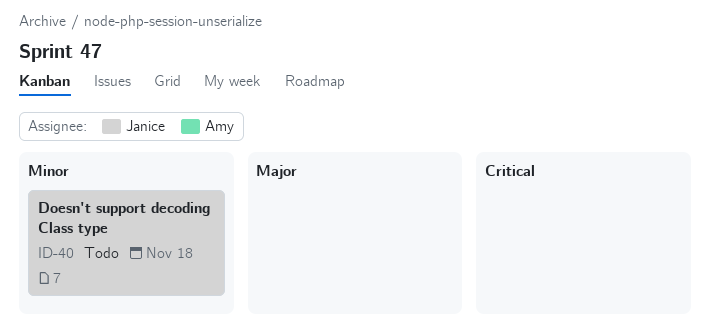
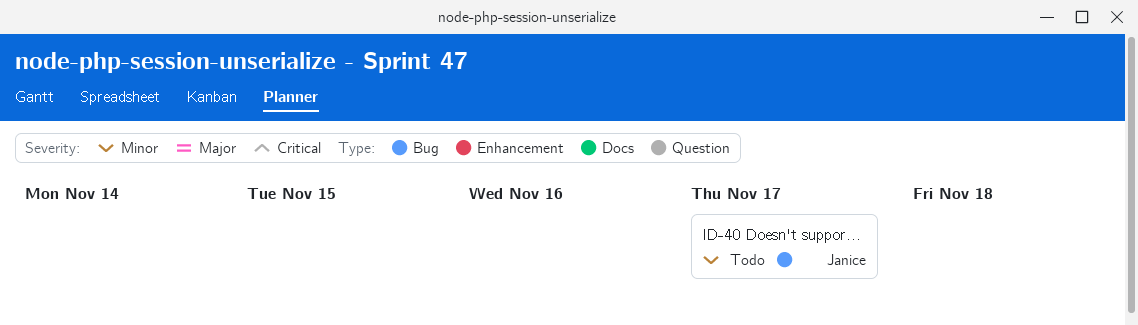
ID-40, due: Nov 18 -> Nov 17

